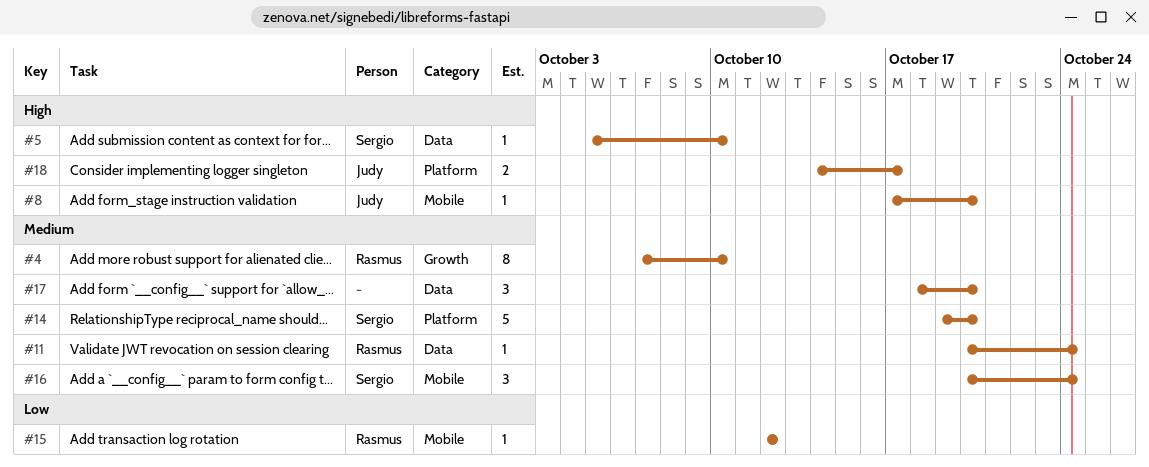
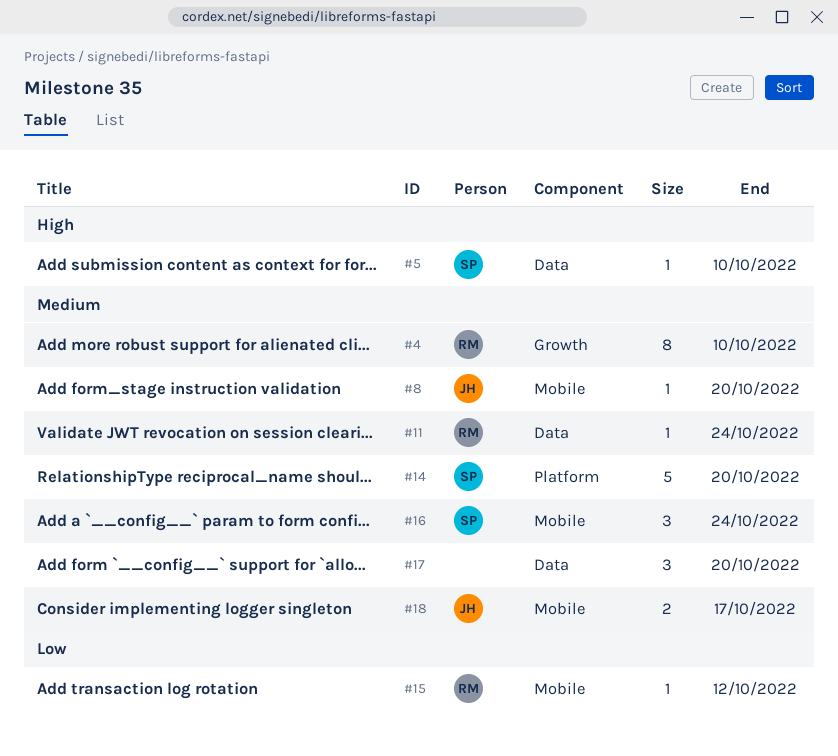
#8, priority: High -> Medium
#18, priority: High -> Medium
#18, label: Platform -> Mobile

